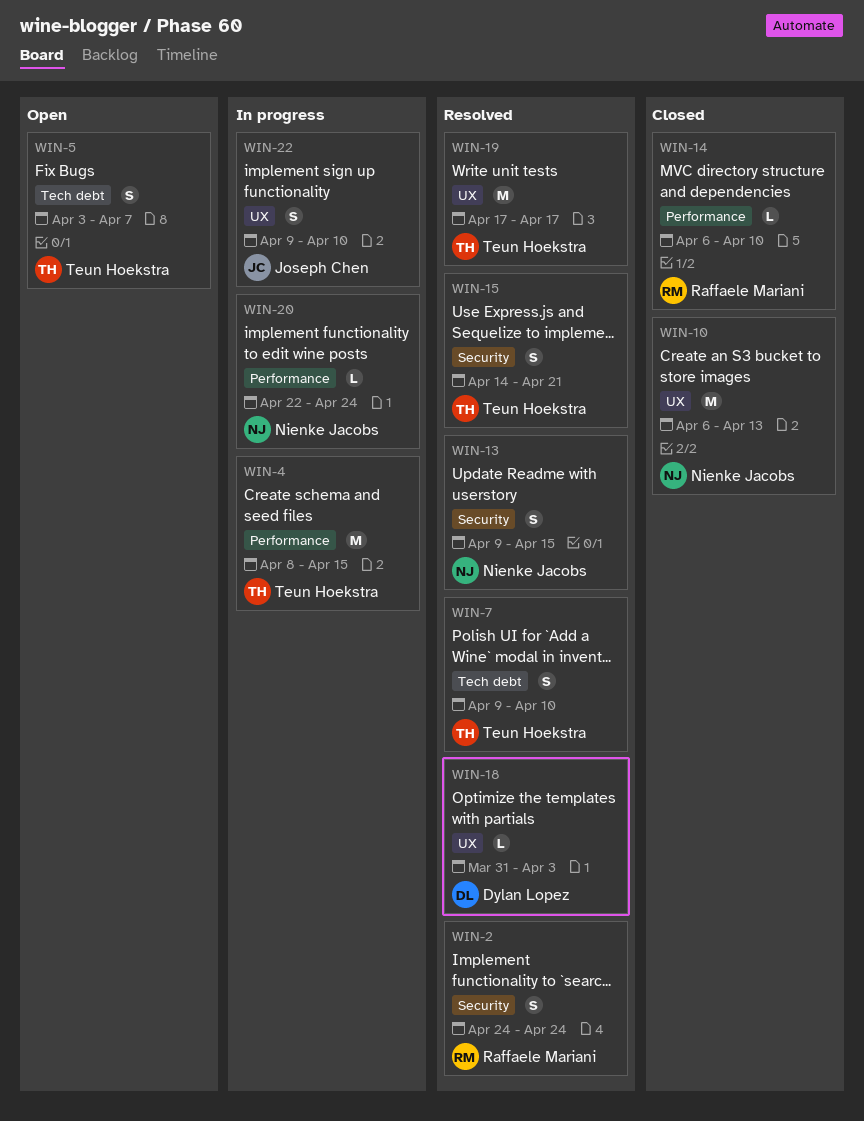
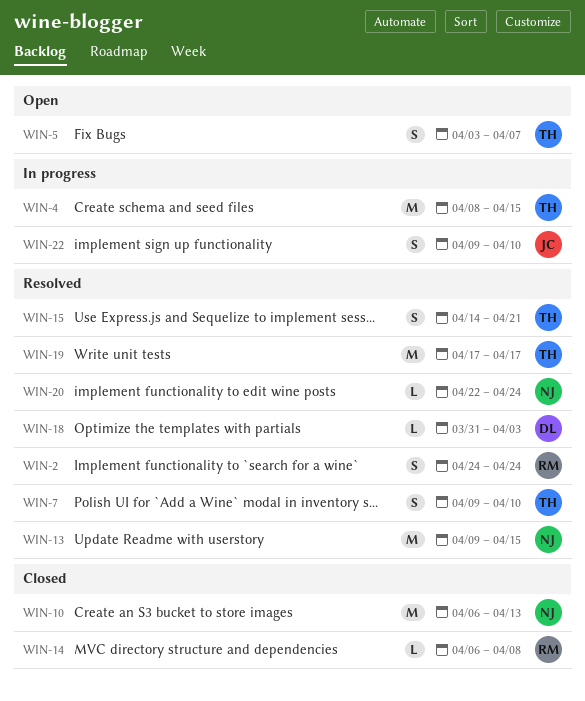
WIN-13, estimate: S -> M
WIN-14, due: Apr 10 -> Apr 8
WIN-20, status: In progress -> Resolved

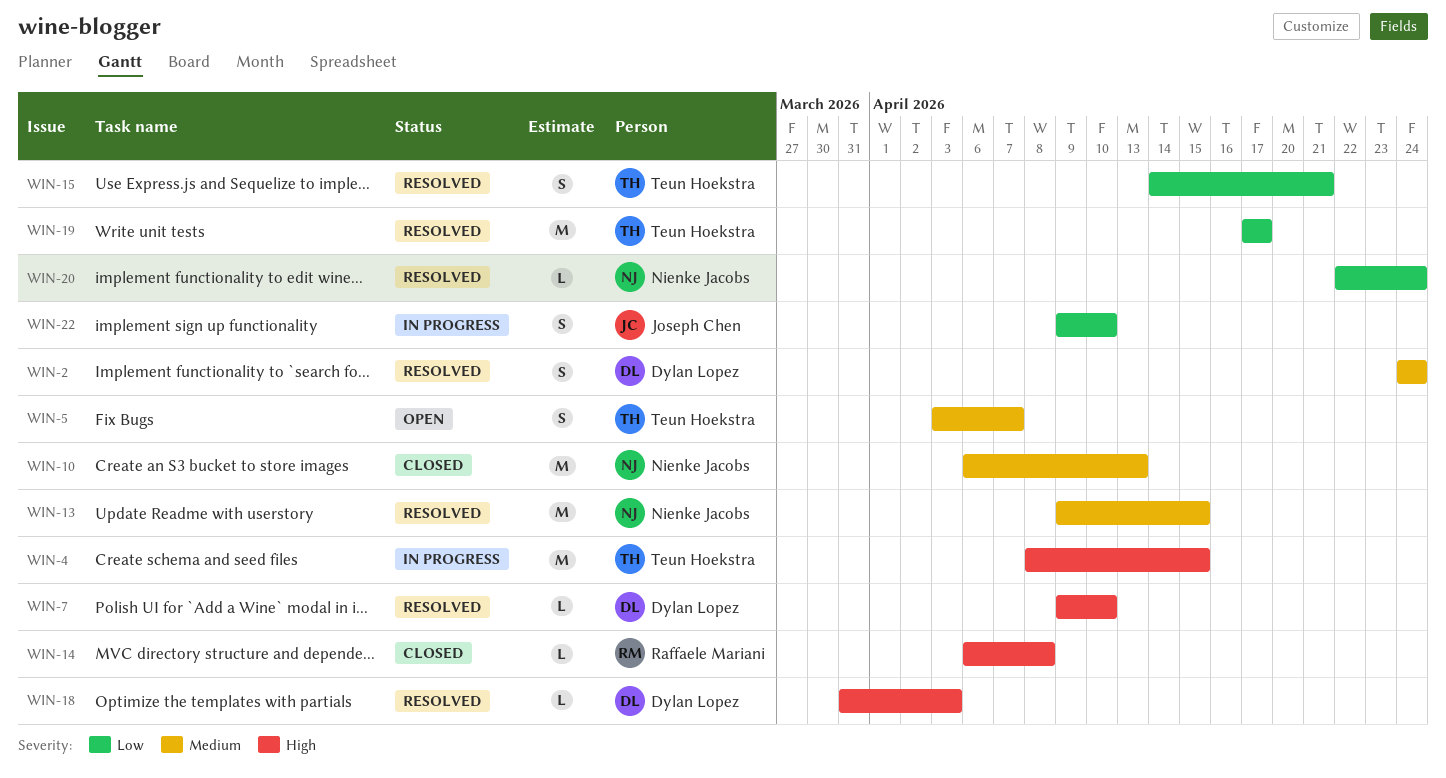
WIN-2, owner: Raffaele Mariani -> Dylan Lopez
WIN-7, owner: Teun Hoekstra -> Dylan Lopez
WIN-7, estimate: S -> L

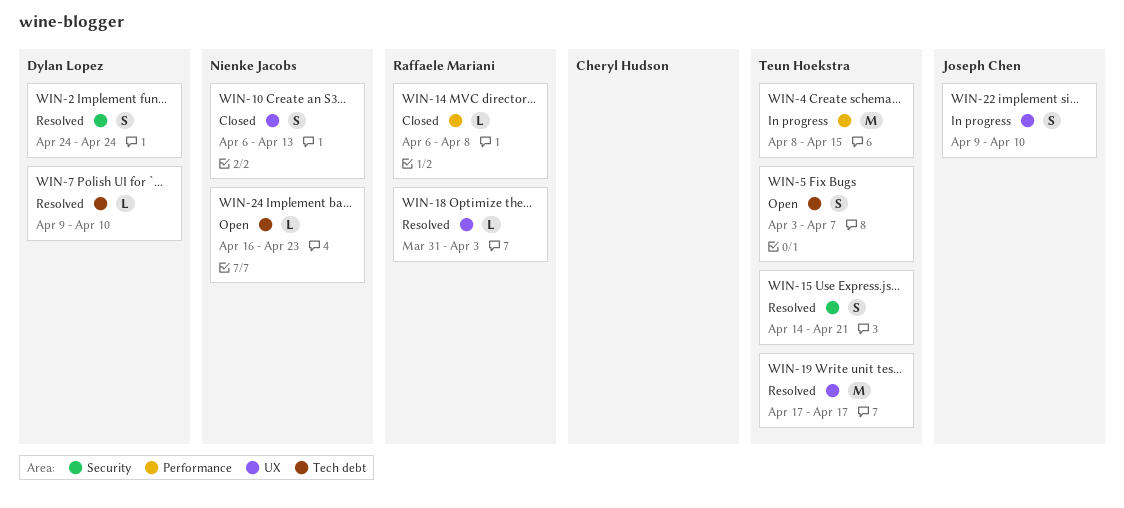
WIN-10, estimate: M -> S
WIN-13: present -> none
WIN-18, owner: Dylan Lopez -> Raffaele Mariani
WIN-20: present -> none
WIN-24: none -> present

